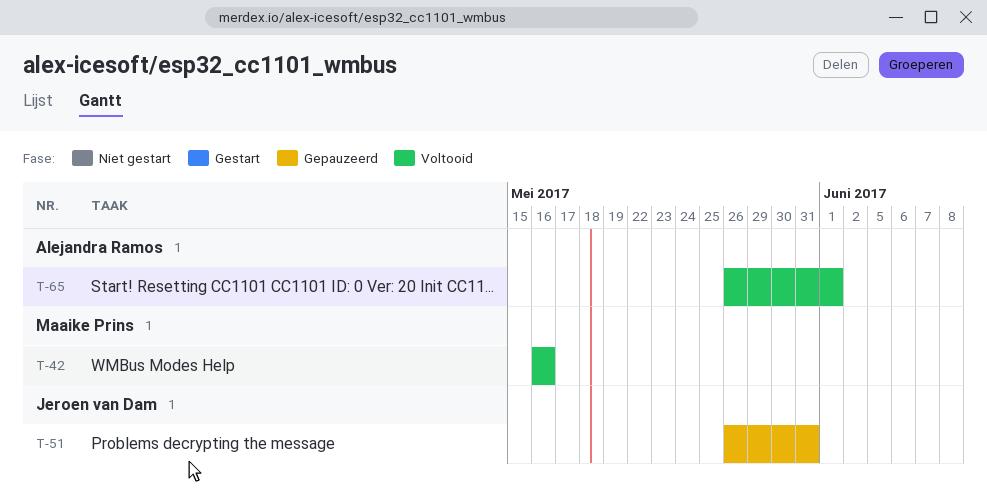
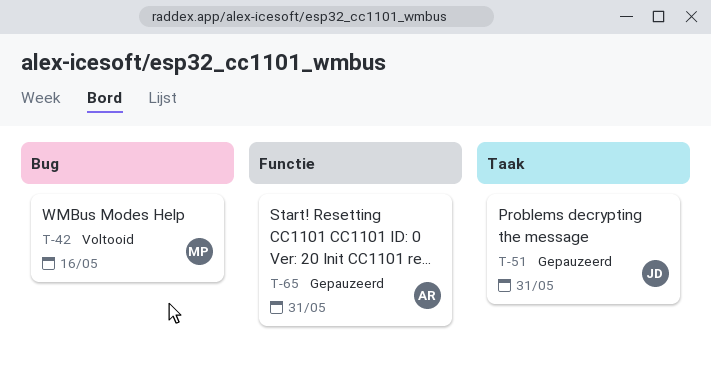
T-65, status: Voltooid -> Gepauzeerd
T-65, due: Jun 1 -> May 31

